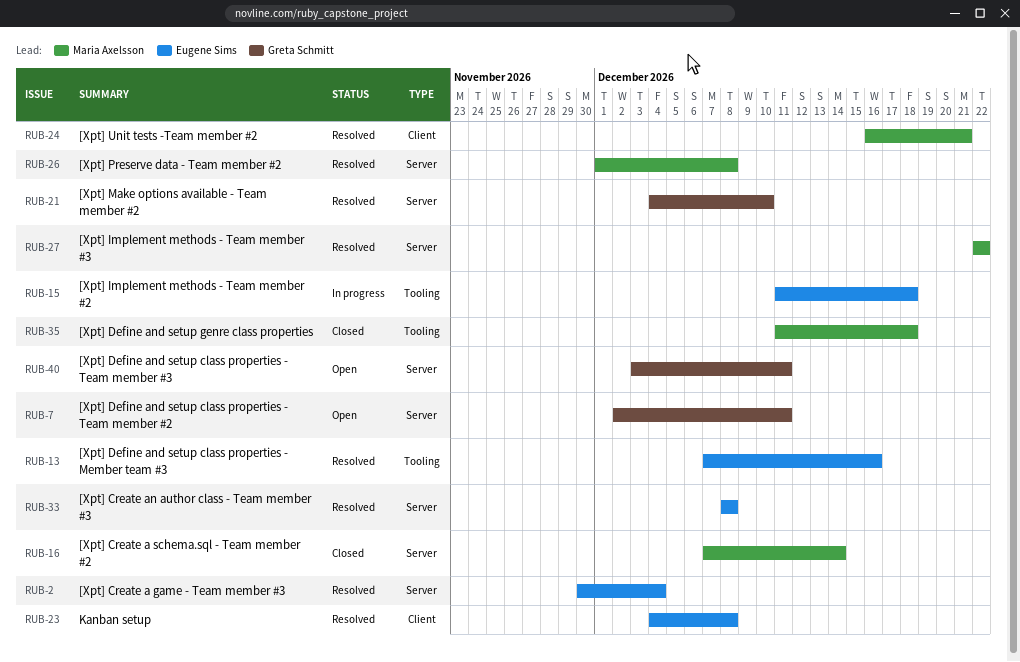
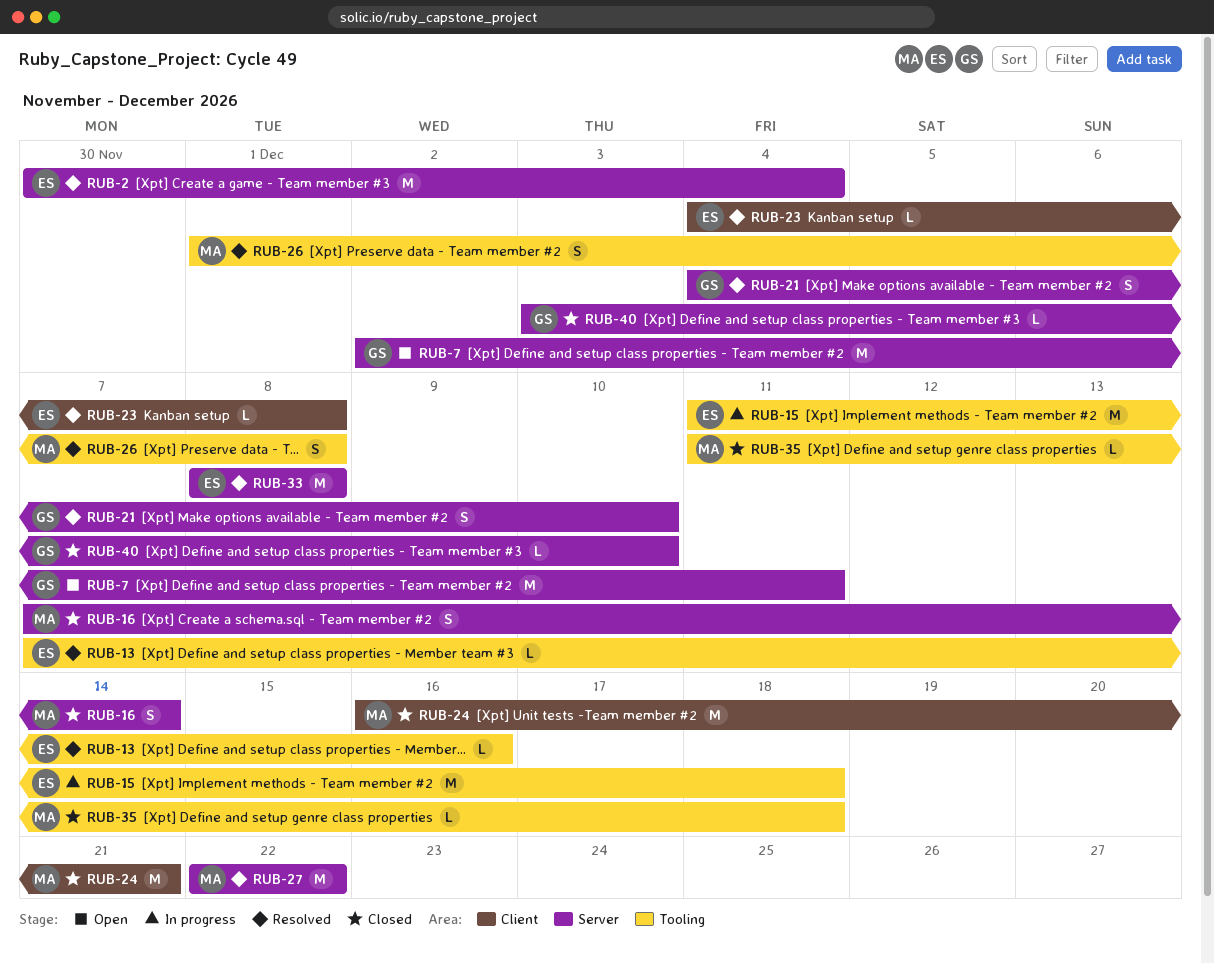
RUB-24, status: Resolved -> Closed
RUB-26, label: Server -> Tooling
RUB-40, status: Open -> Closed
RUB-40, due: Dec 11 -> Dec 10

